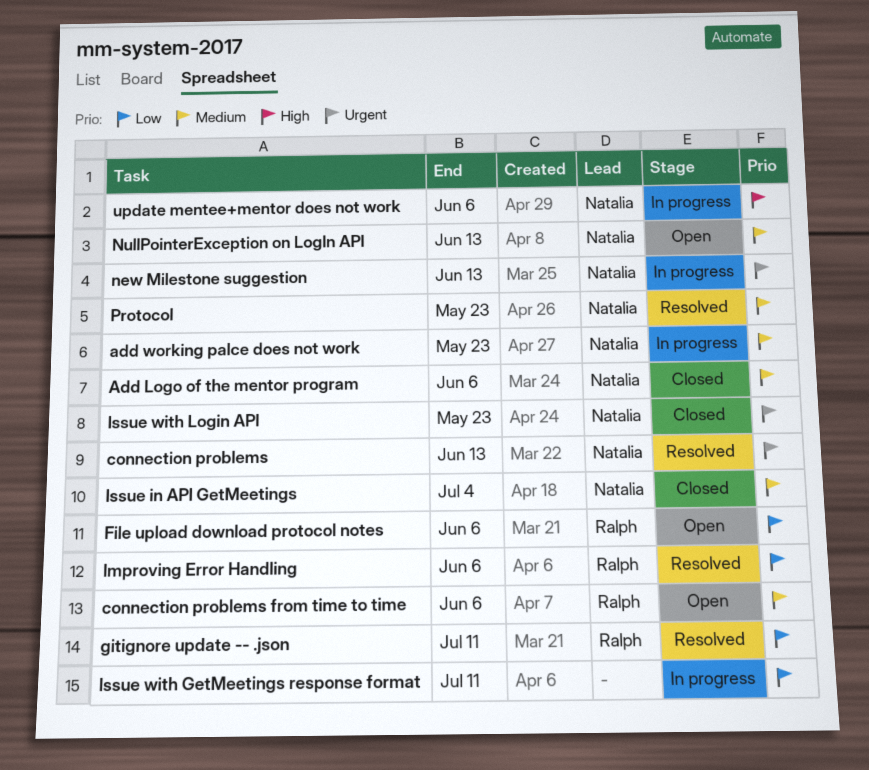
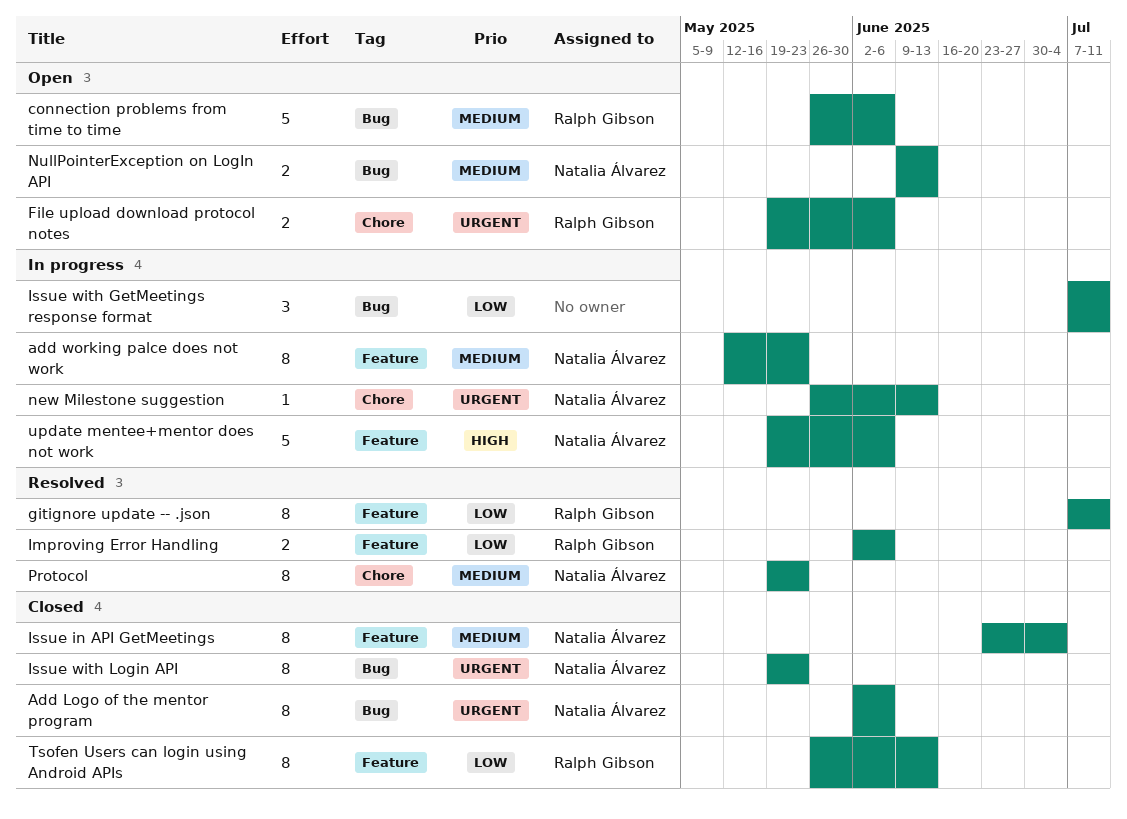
Add Logo of the mentor program, priority: Medium -> Urgent
connection problems: present -> none
File upload download protocol notes, priority: Low -> Urgent
Tsofen Users can login using Android APIs: none -> present

